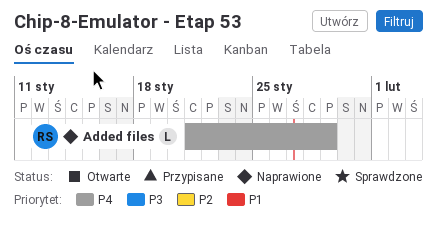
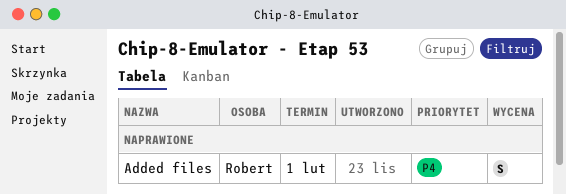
Added files, estimate: L -> S
Added files, due: Jan 29 -> Feb 1

